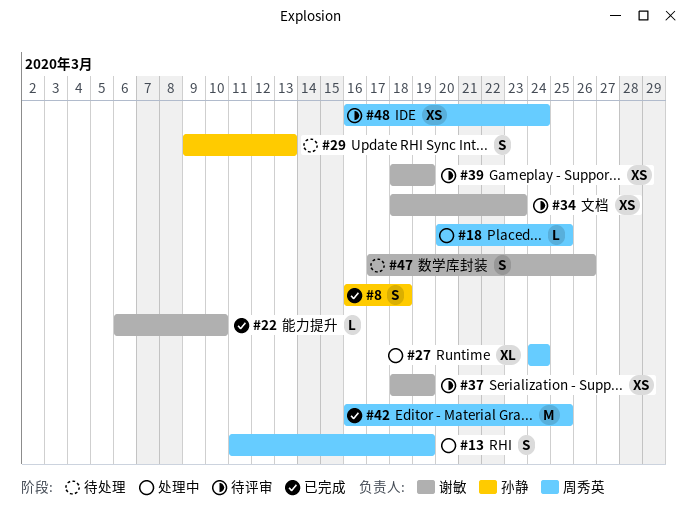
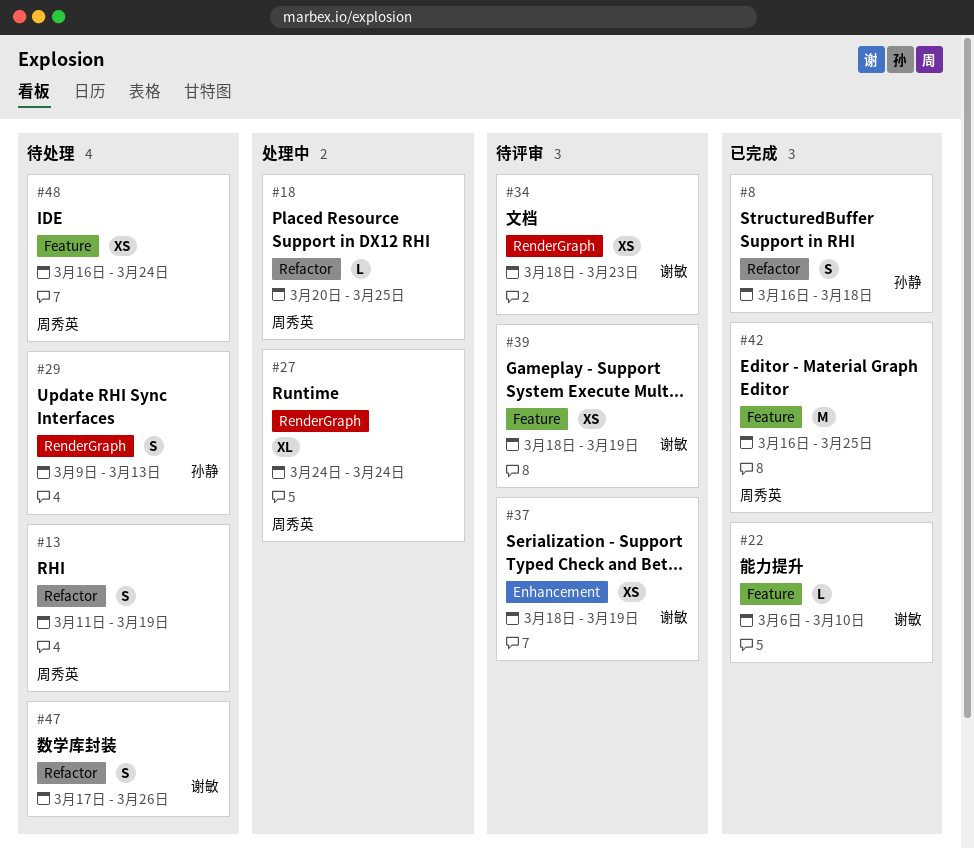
#13, status: 处理中 -> 待处理
#48, status: 待评审 -> 待处理

